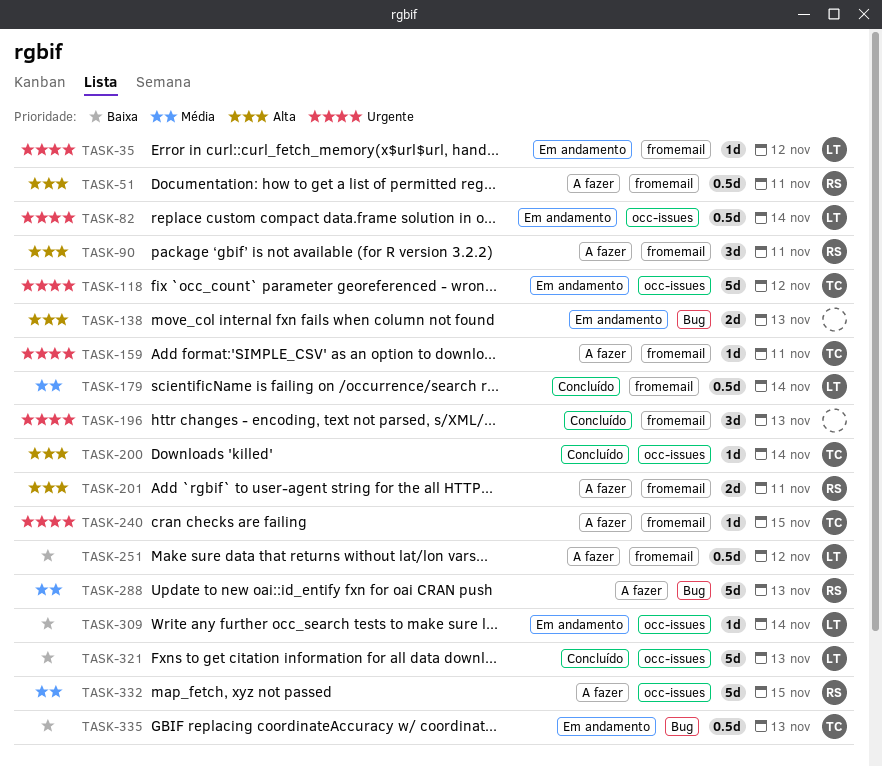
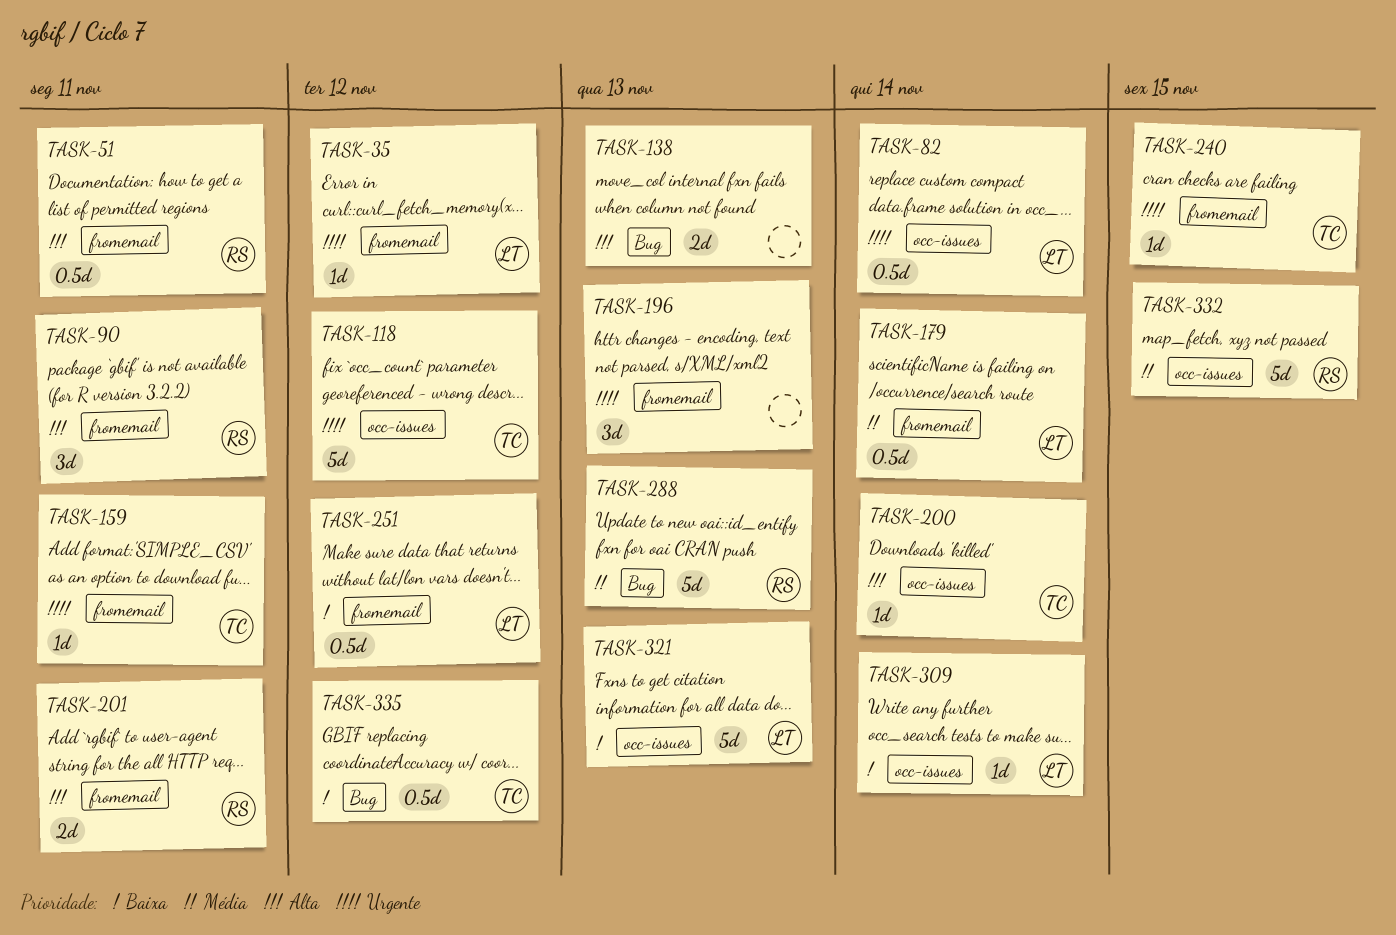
TASK-335, due: Nov 13 -> Nov 12

